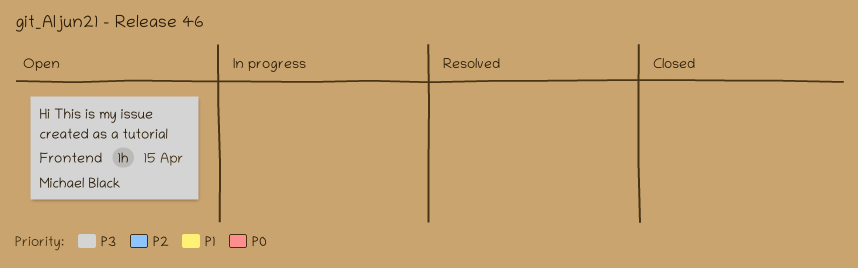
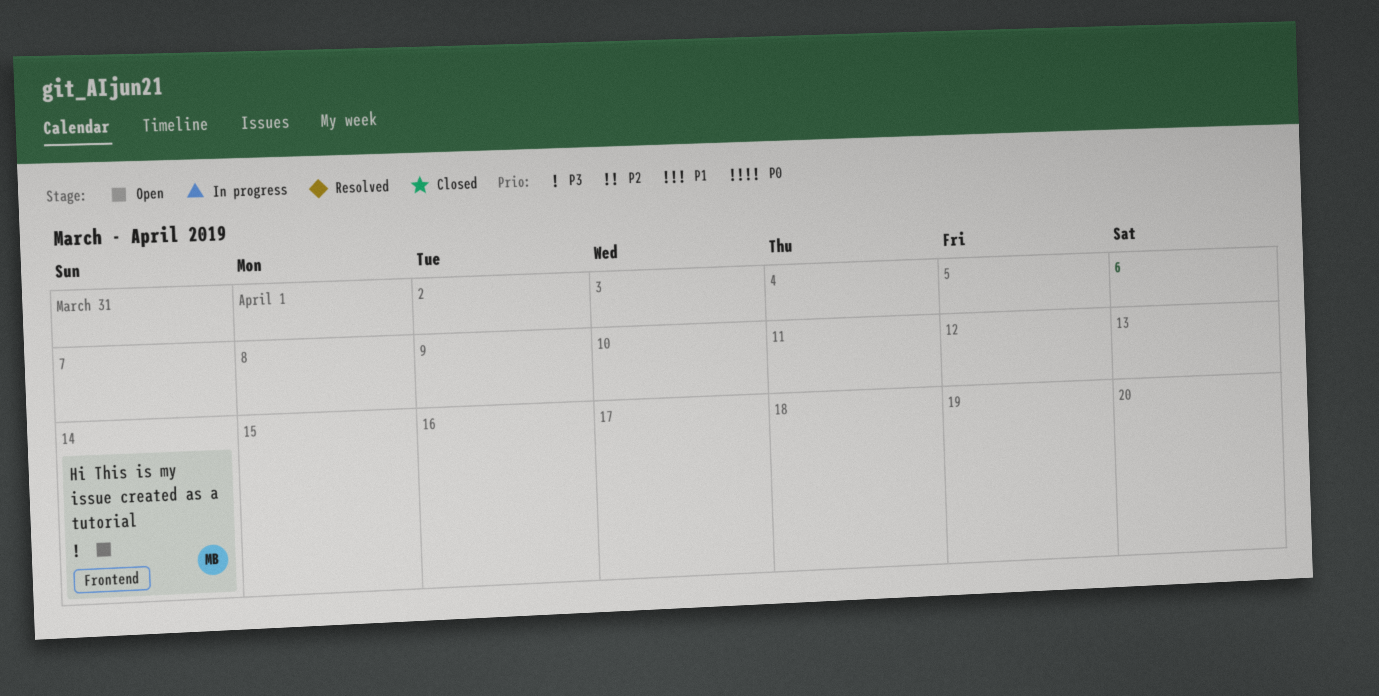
Hi This is my issue created as a tutorial, due: Apr 15 -> Apr 14

